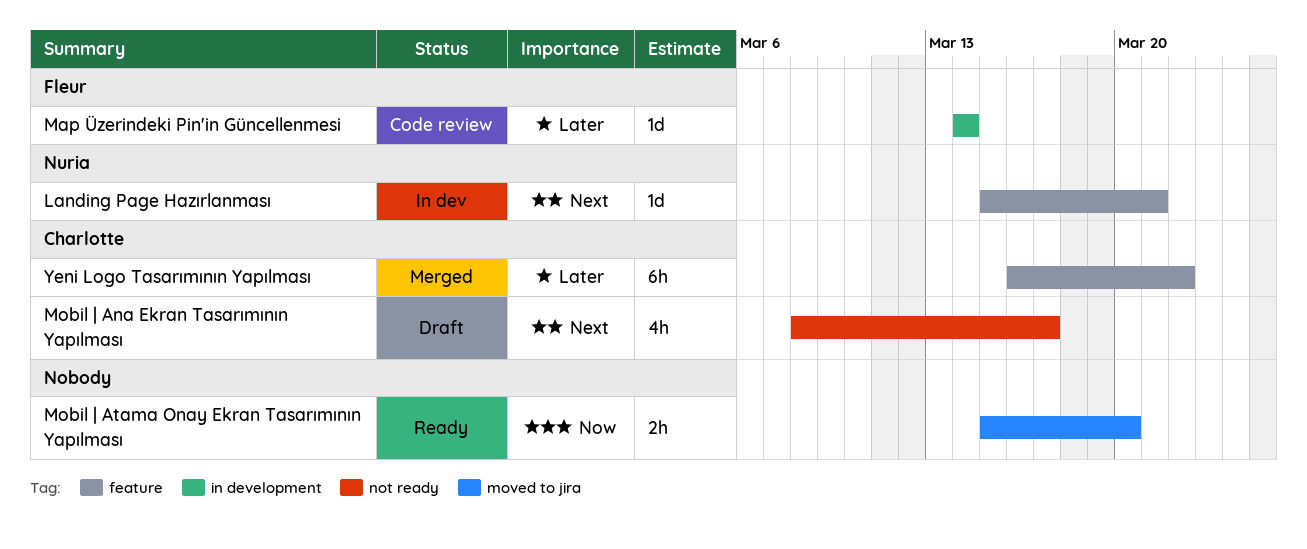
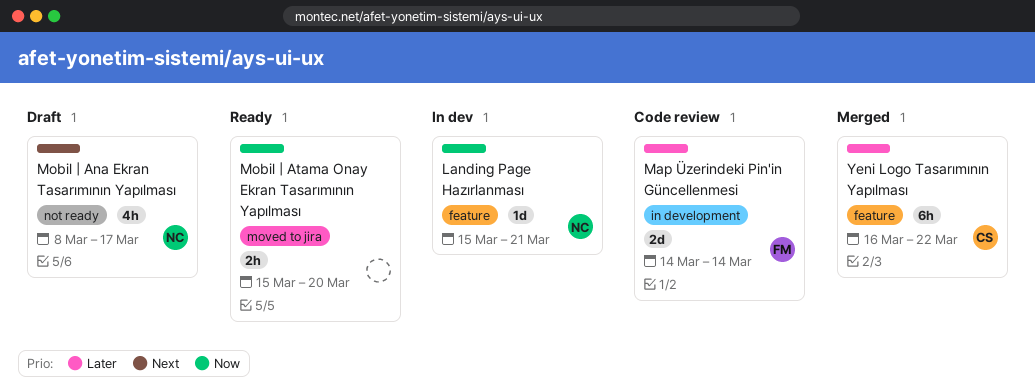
Landing Page Hazırlanması, priority: Next -> Now
Map Üzerindeki Pin'in Güncellenmesi, estimate: 1d -> 2d
Mobil | Ana Ekran Tasarımının Yapılması, owner: Charlotte -> Nuria

